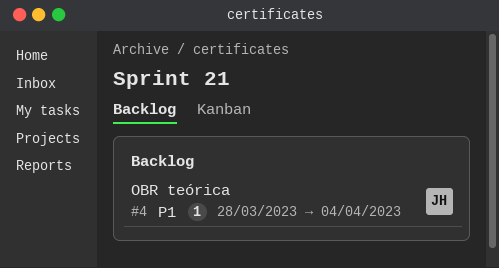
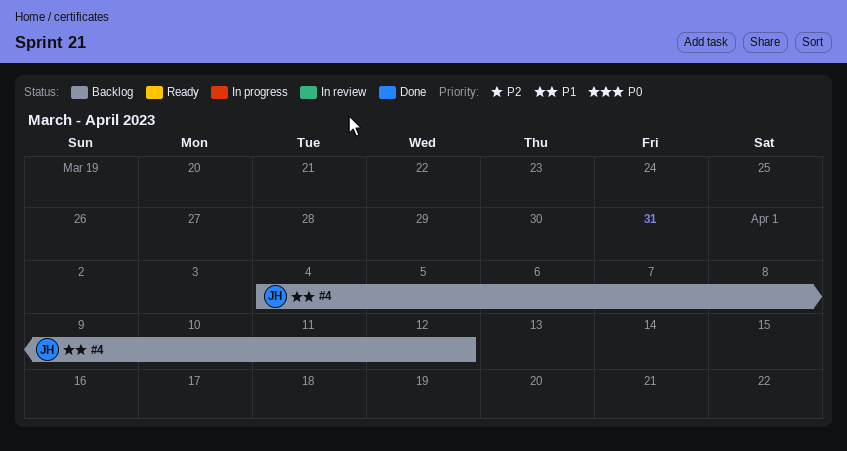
#4, start: Mar 28 -> Apr 4
#4, due: Apr 4 -> Apr 12

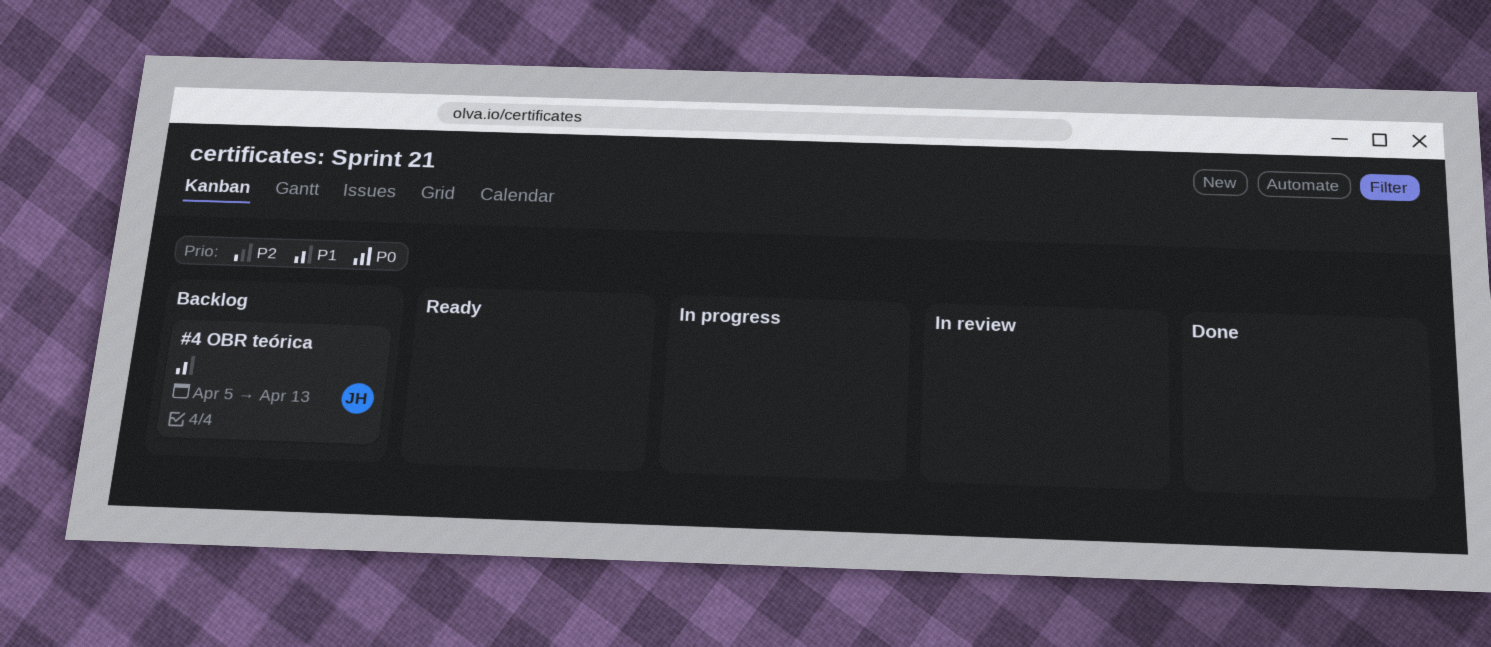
#4, start: Apr 4 -> Apr 5
#4, due: Apr 12 -> Apr 13

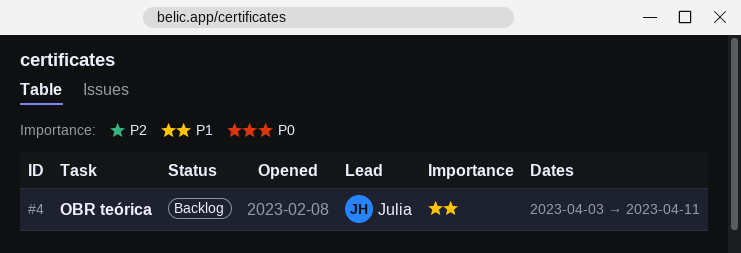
#4, start: Apr 5 -> Apr 3
#4, due: Apr 13 -> Apr 11

